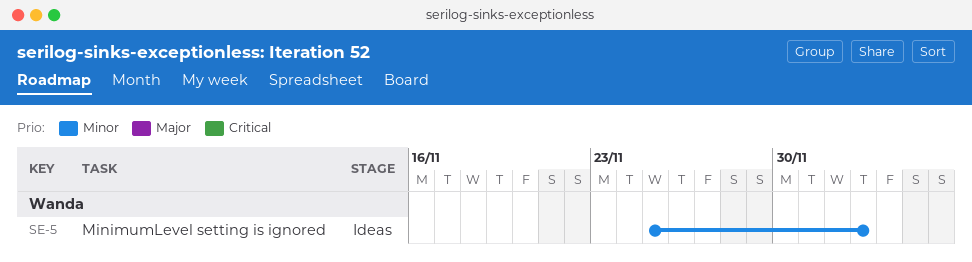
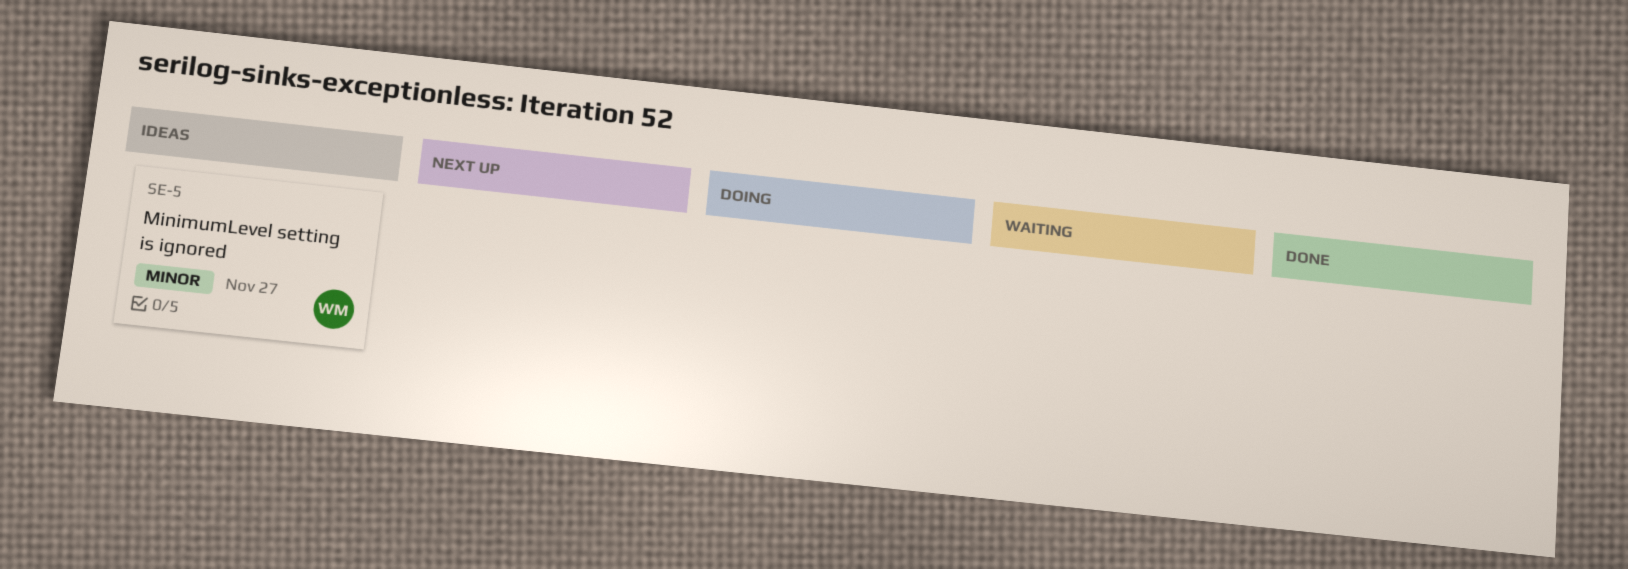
SE-5, due: Dec 3 -> Nov 27

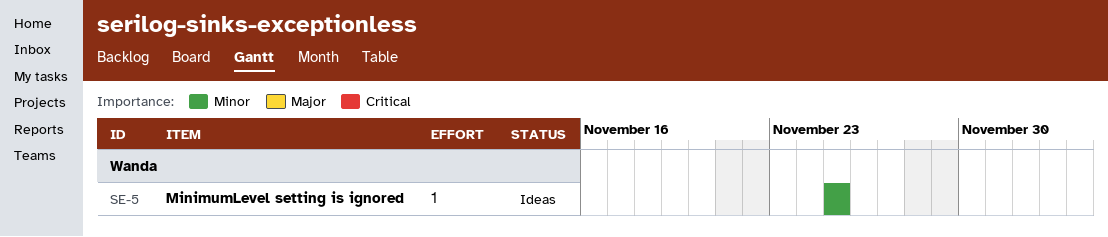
SE-5, due: Nov 27 -> Nov 25

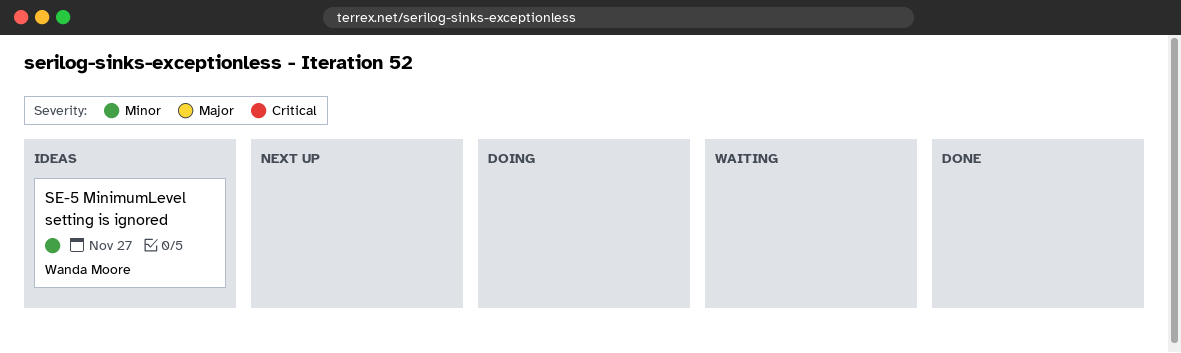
SE-5, due: Nov 25 -> Nov 27

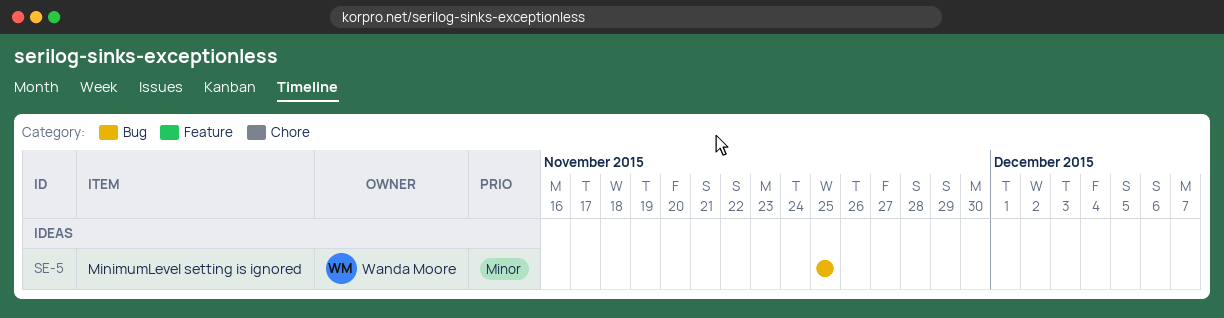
SE-5, due: Nov 27 -> Nov 25

